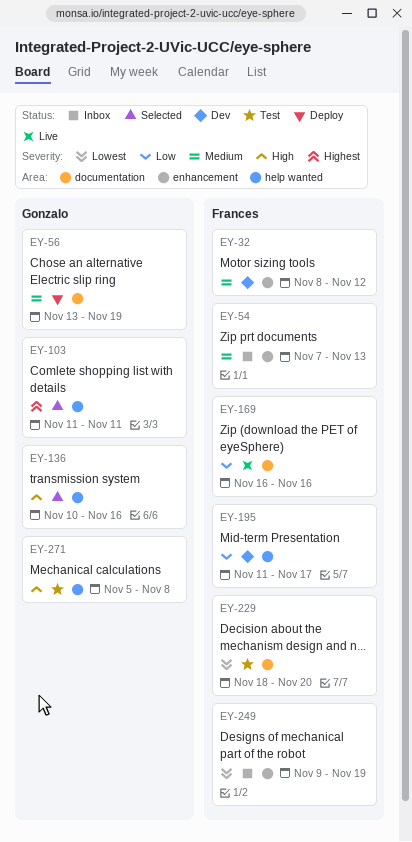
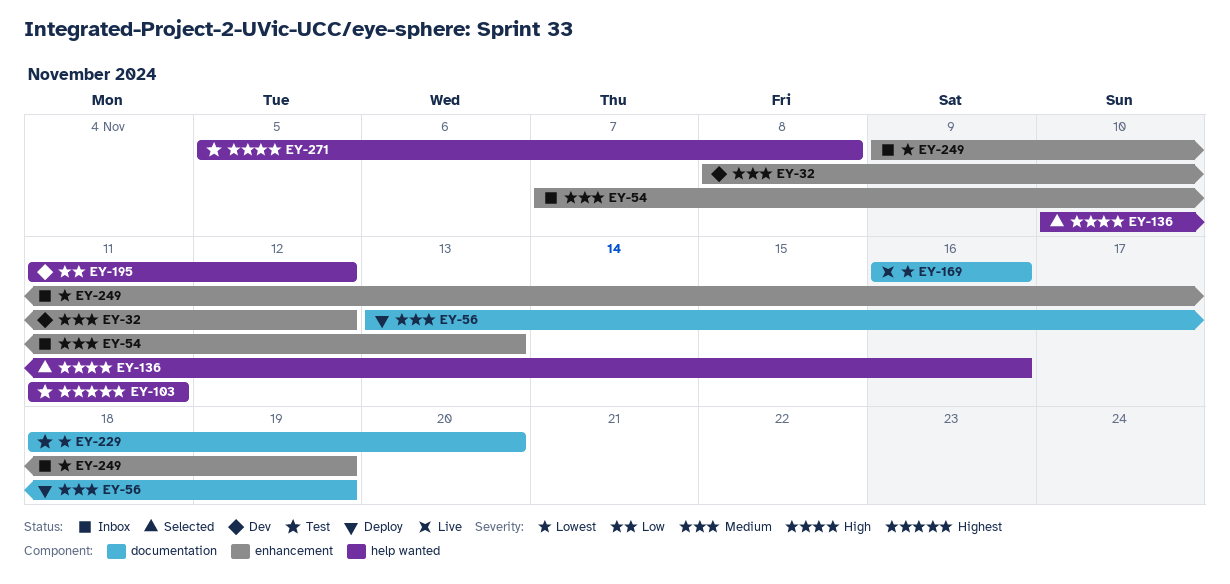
EY-103, status: Selected -> Test
EY-169, priority: Low -> Lowest
EY-195, due: Nov 17 -> Nov 12

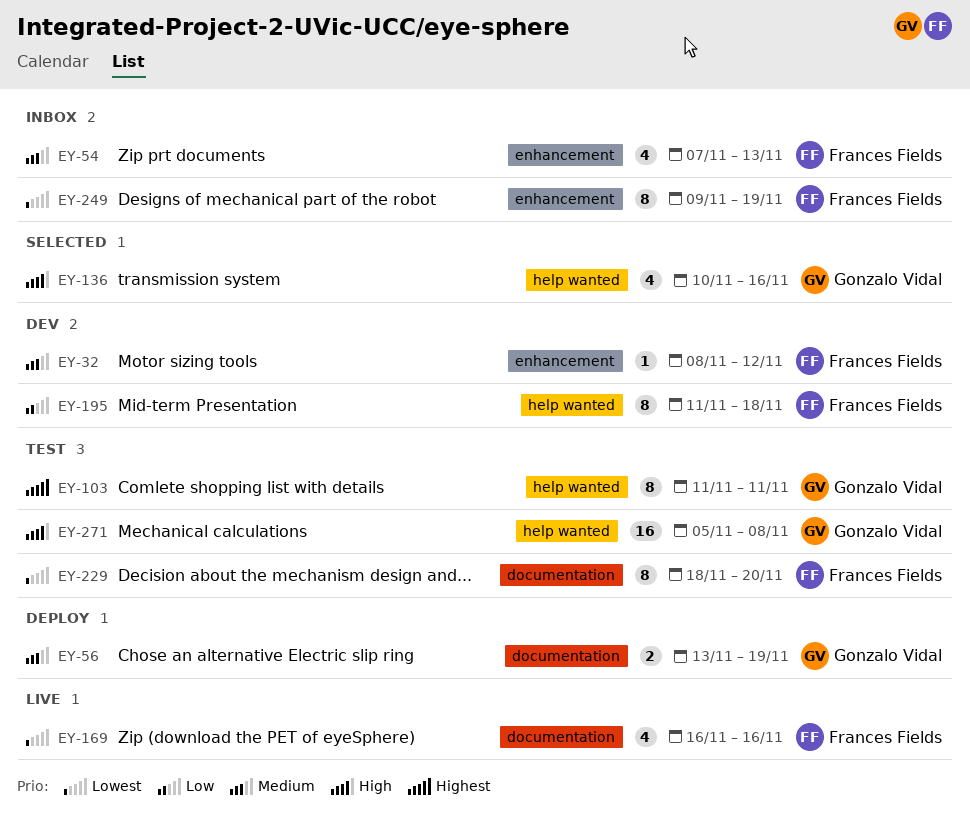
EY-195, due: Nov 12 -> Nov 18

